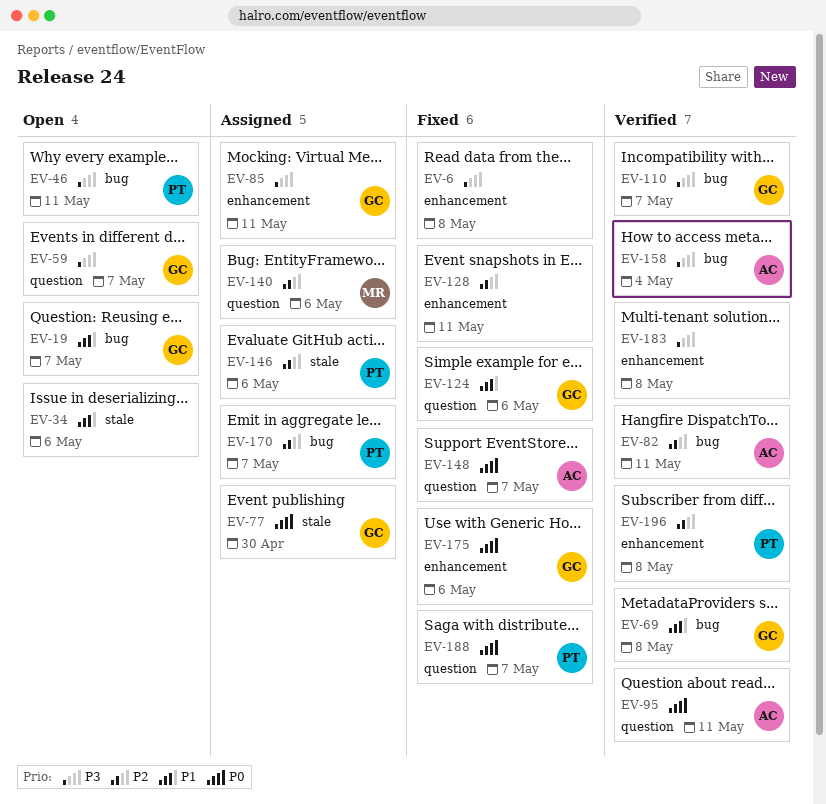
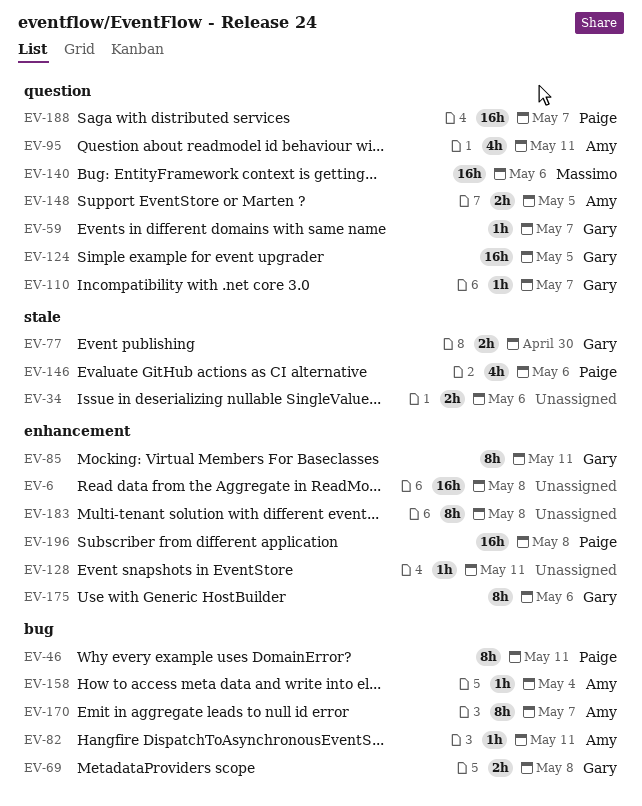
EV-19: present -> none
EV-110, label: bug -> question
EV-124, due: May 6 -> May 5
EV-148, due: May 7 -> May 5
EV-170, owner: Paige -> Amy

